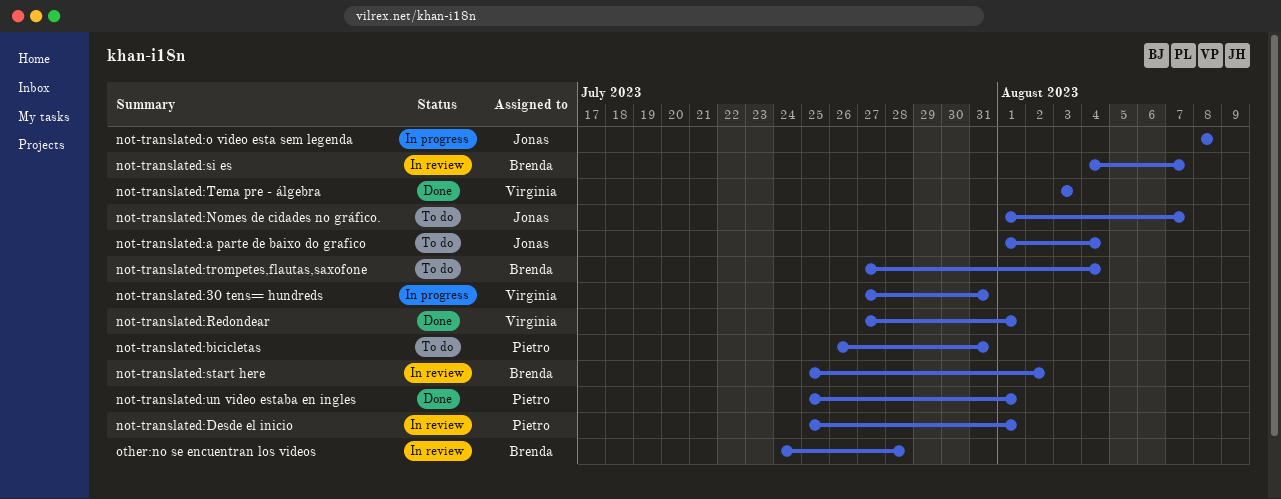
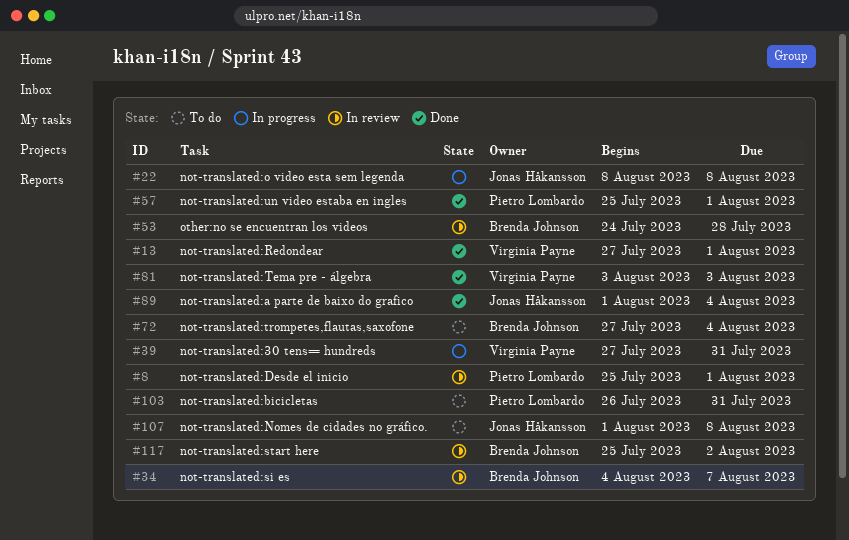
not-translated:a parte de baixo do grafico, status: To do -> Done
not-translated:Nomes de cidades no gráfico., due: Aug 7 -> Aug 8

